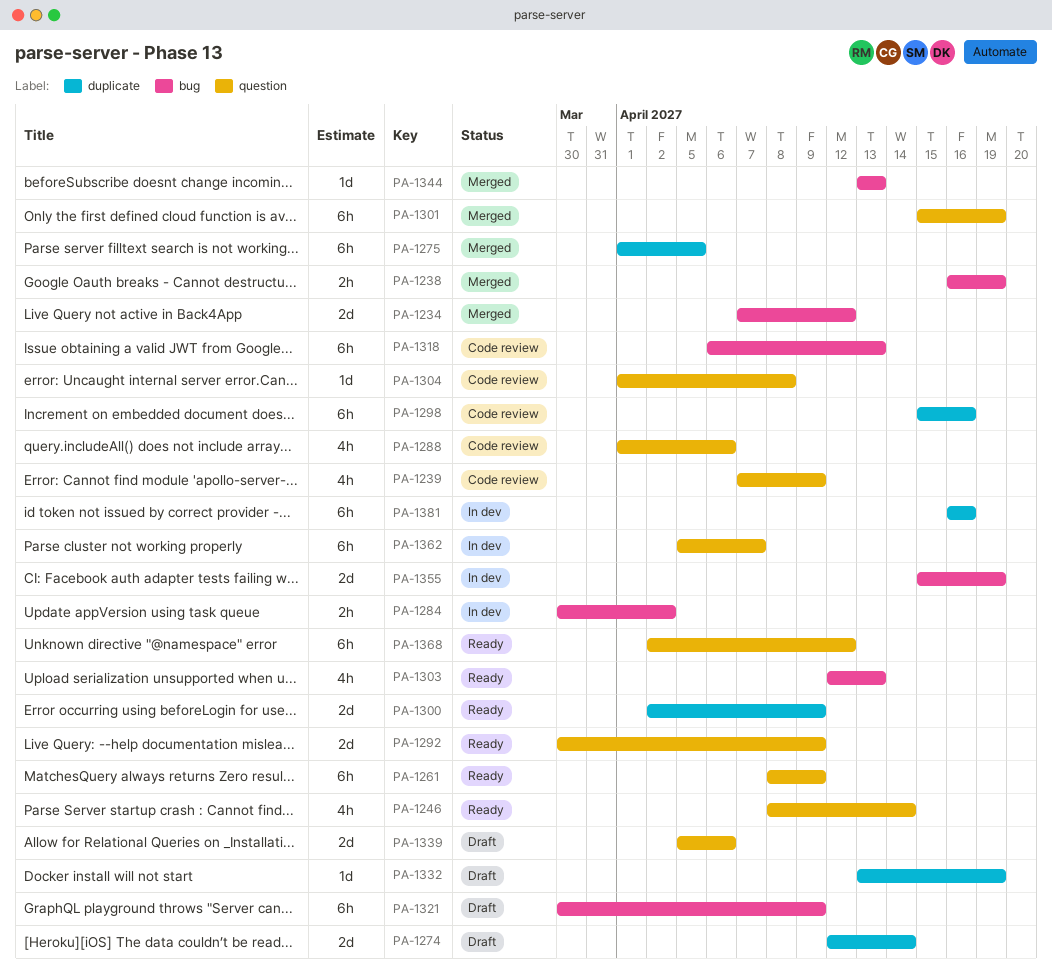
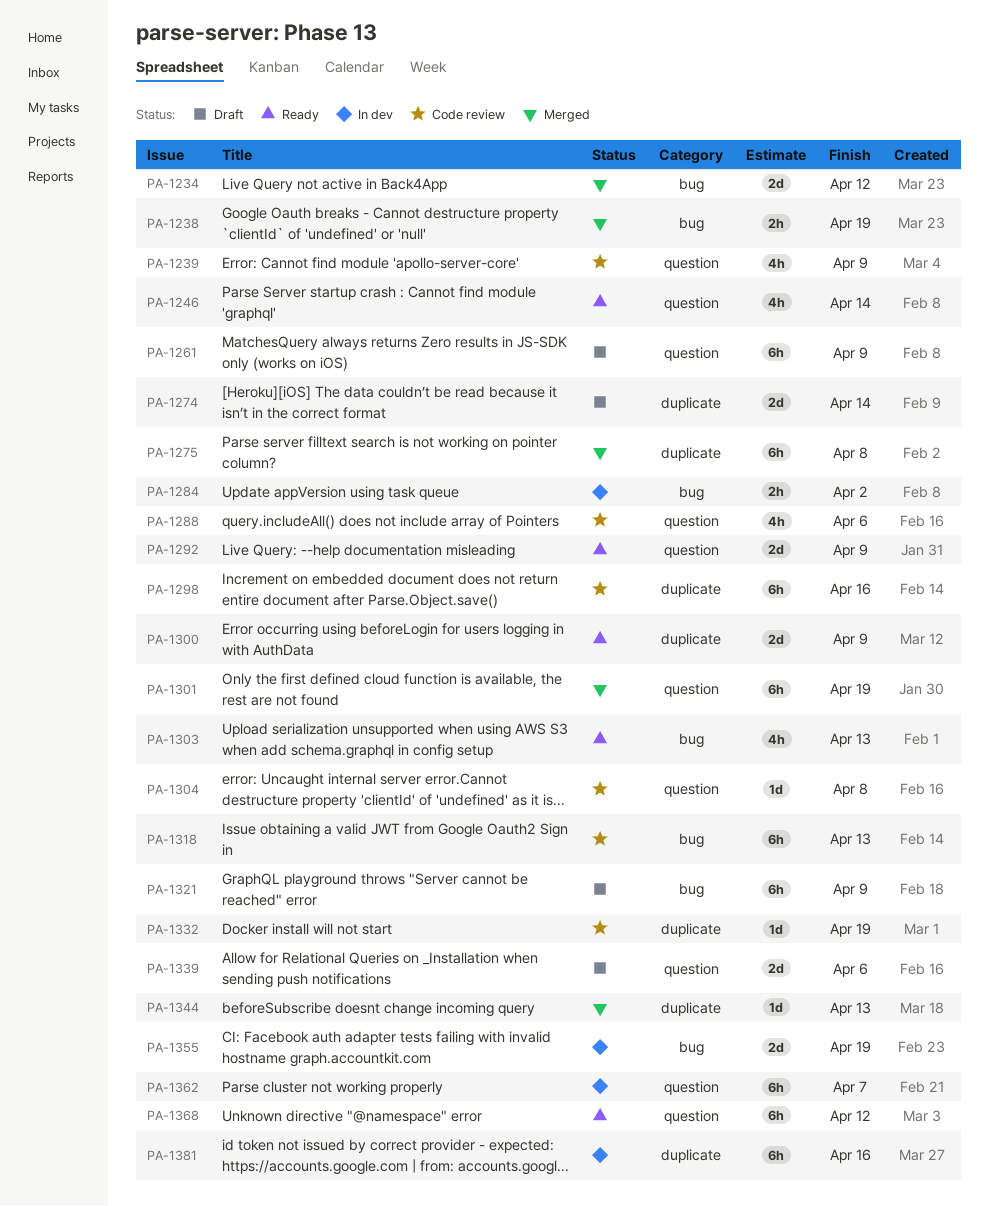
PA-1261, status: Ready -> Draft
PA-1275, due: Apr 5 -> Apr 8
PA-1332, status: Draft -> Code review
PA-1344, label: bug -> duplicate

